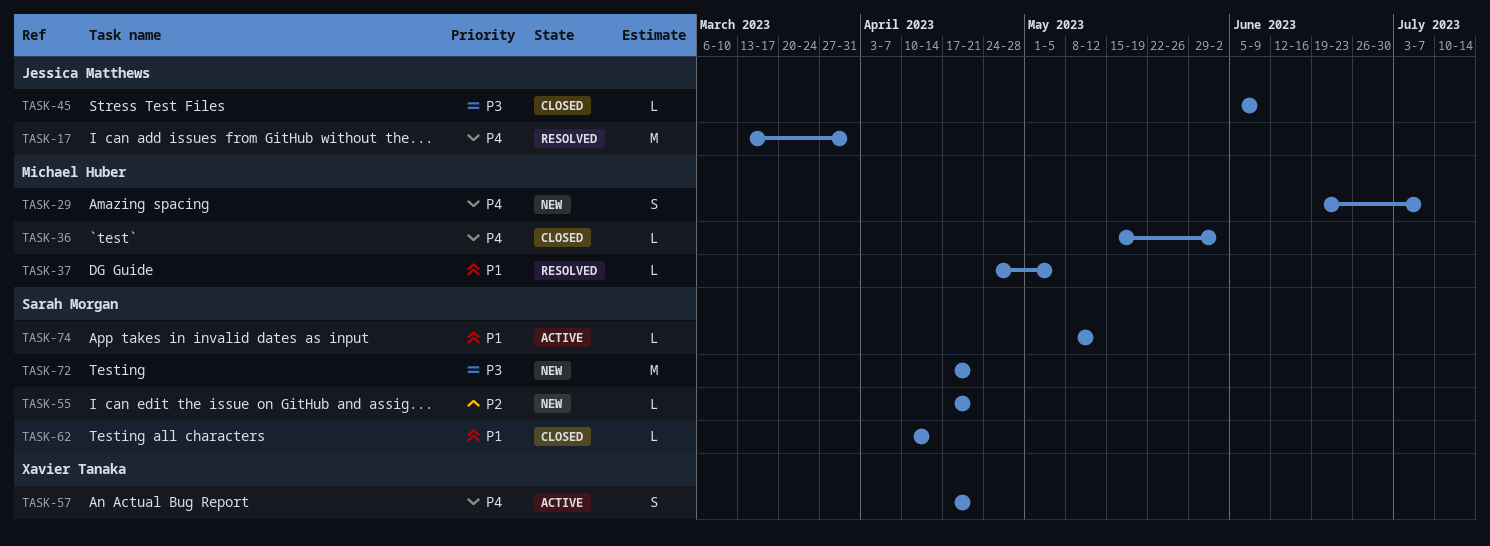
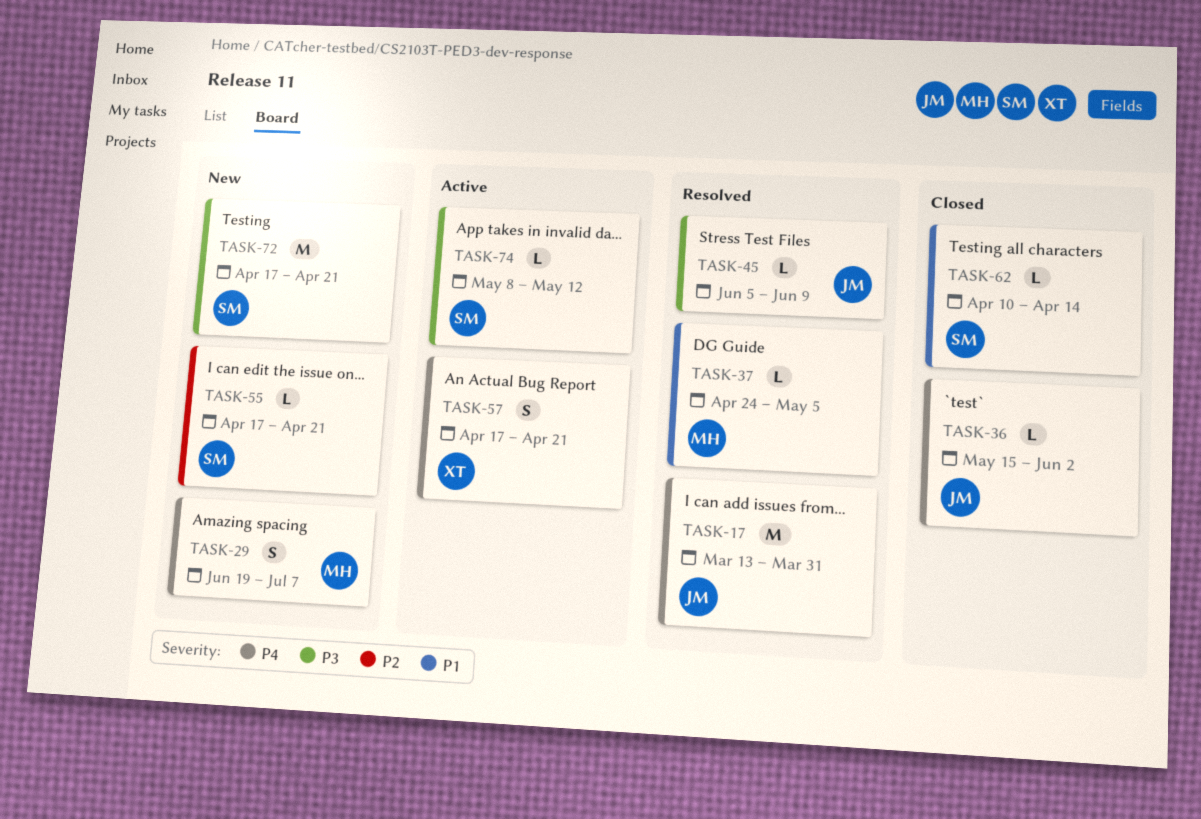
TASK-36, owner: Michael Huber -> Jessica Matthews
TASK-45, status: Closed -> Resolved
TASK-74, priority: P1 -> P3

